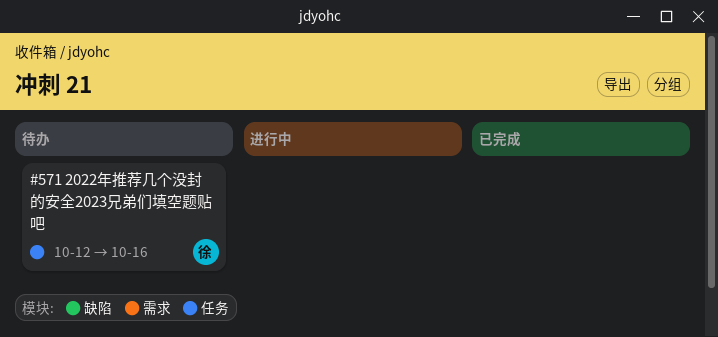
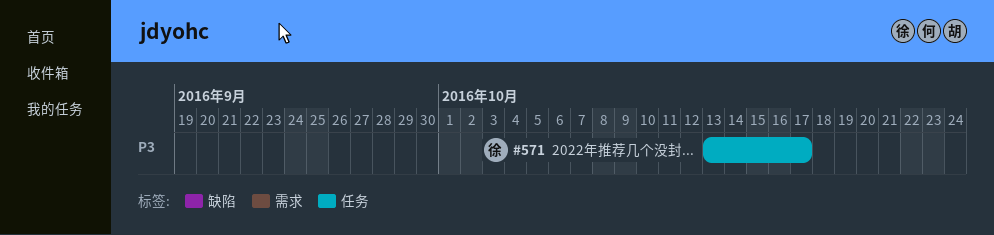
#571, start: Oct 12 -> Oct 13
#571, due: Oct 16 -> Oct 17

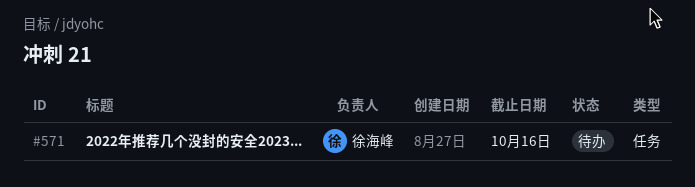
#571, due: Oct 17 -> Oct 16

